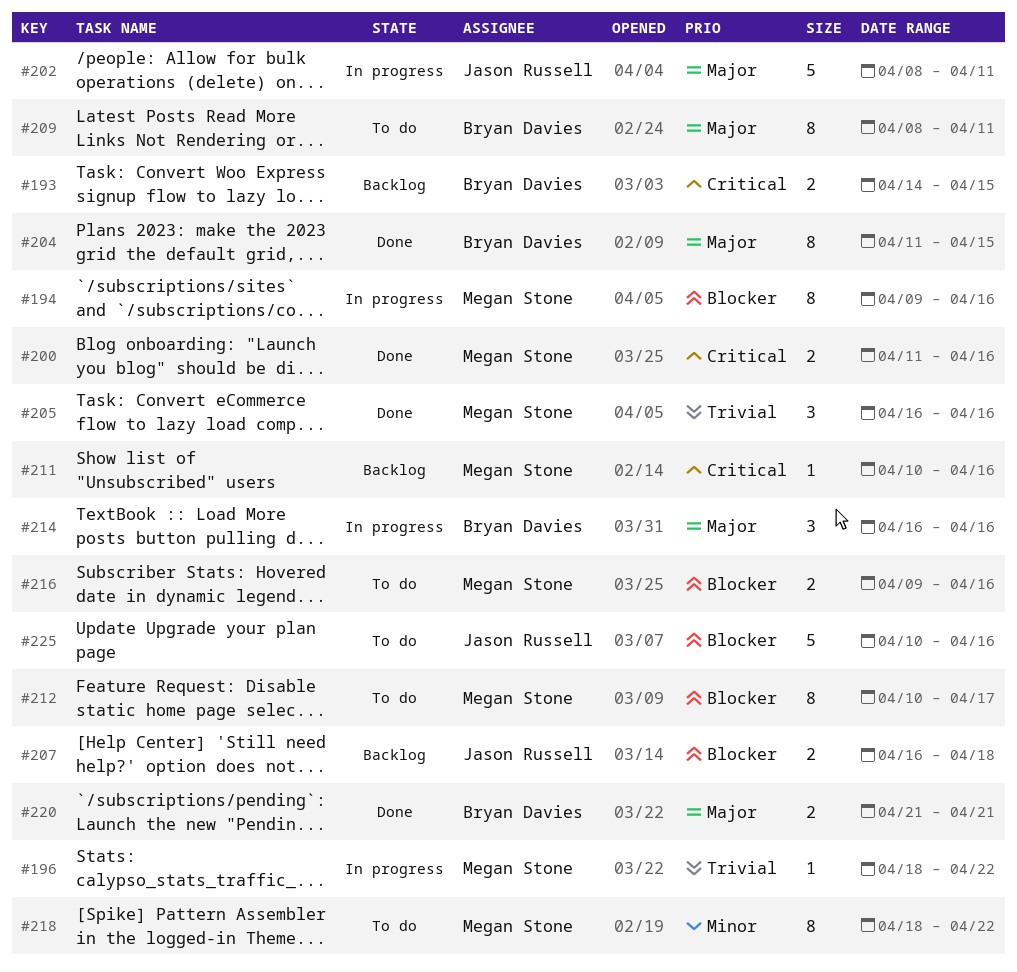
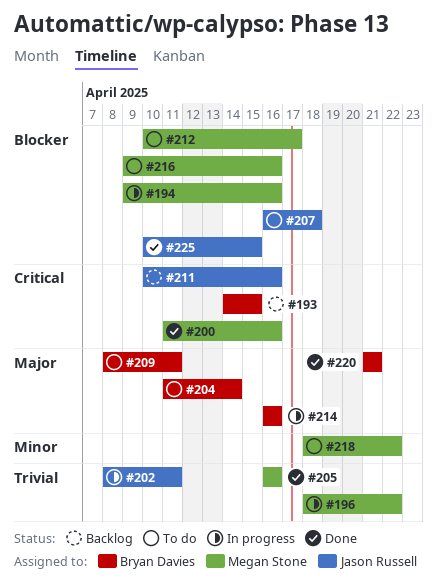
#202, priority: Major -> Trivial
#204, status: Done -> To do
#204, due: Apr 15 -> Apr 14
#207, status: Backlog -> To do
#211, owner: Megan Stone -> Jason Russell
#225, status: To do -> Done
#225, due: Apr 16 -> Apr 15

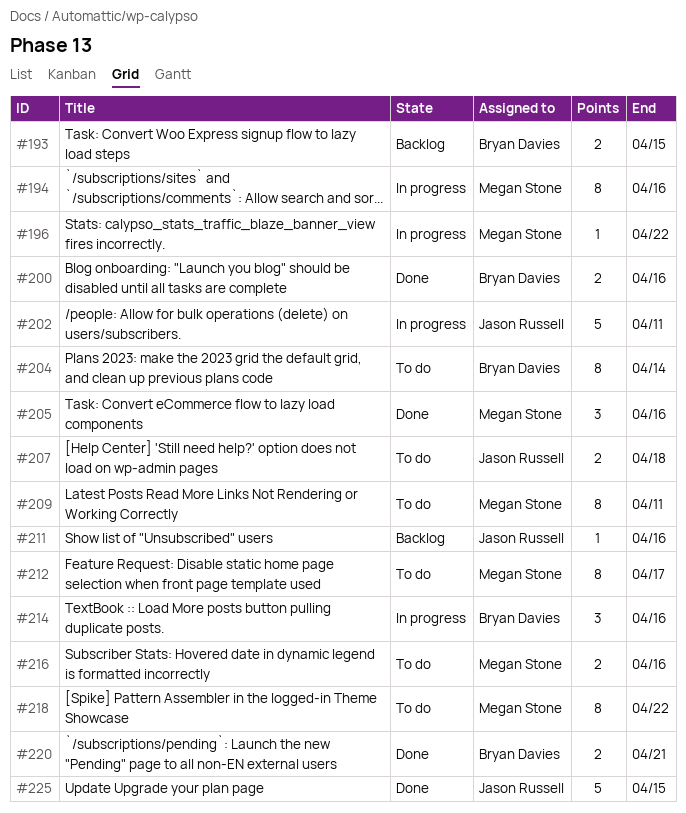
#200, owner: Megan Stone -> Bryan Davies
#209, owner: Bryan Davies -> Megan Stone

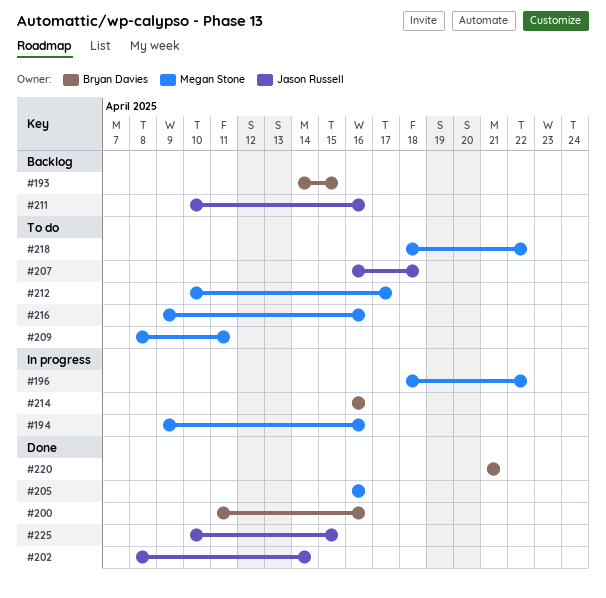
#202, status: In progress -> Done
#202, due: Apr 11 -> Apr 14
#204: present -> none

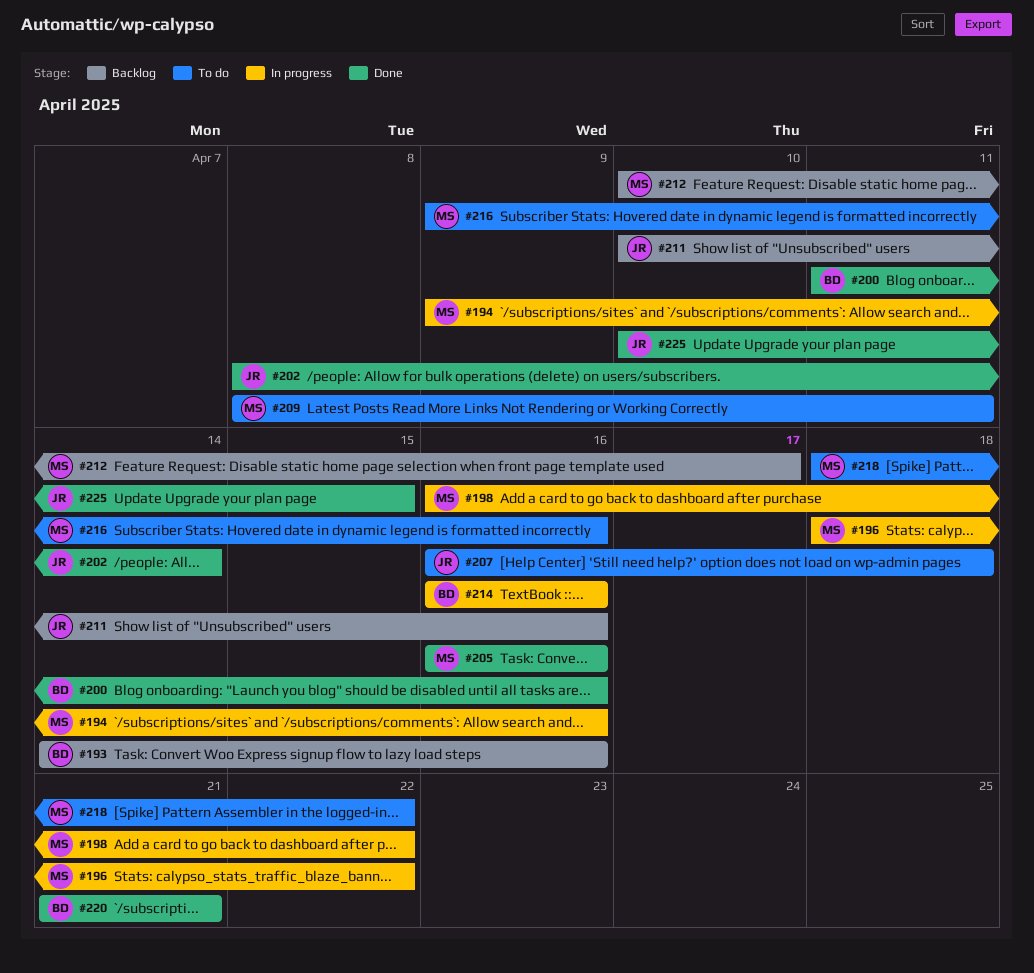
#193, due: Apr 15 -> Apr 16
#198: none -> present
#212, status: To do -> Backlog

